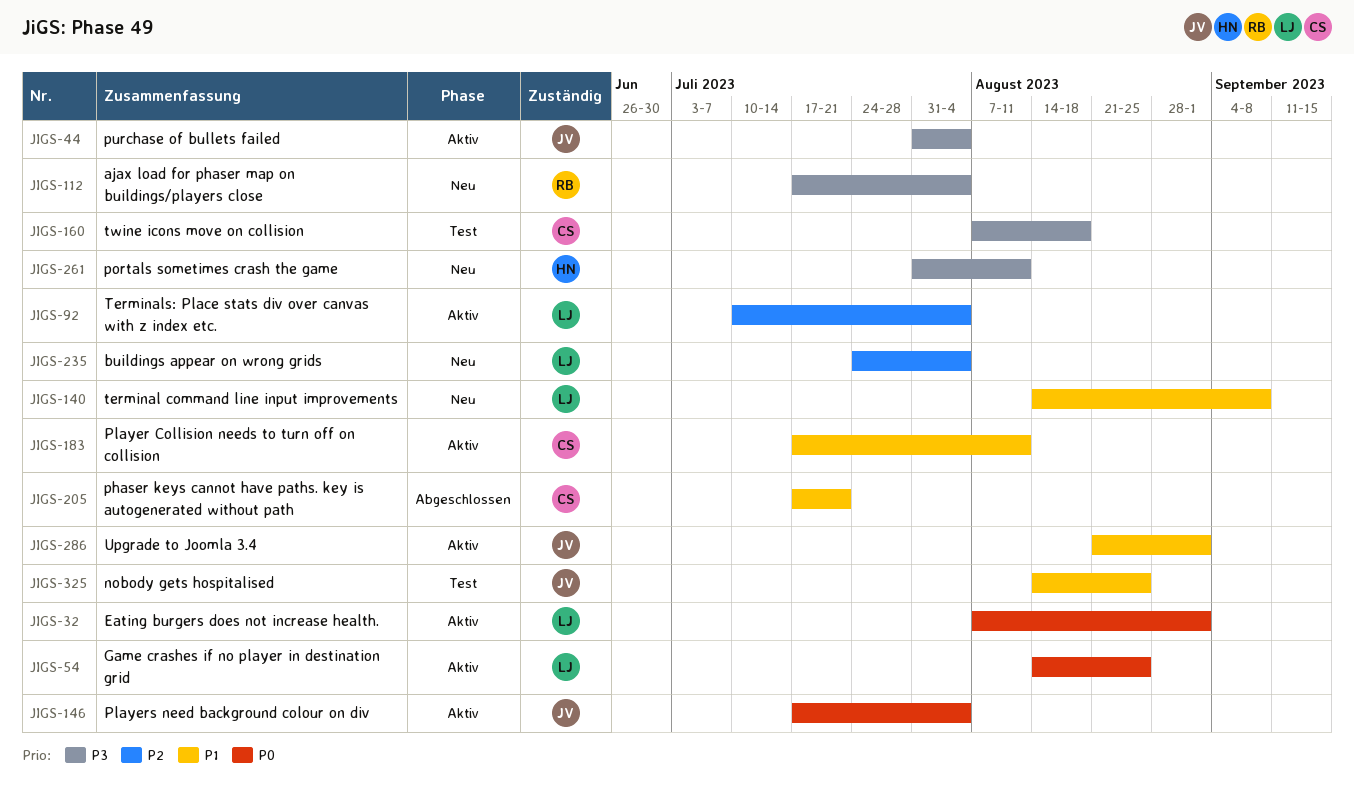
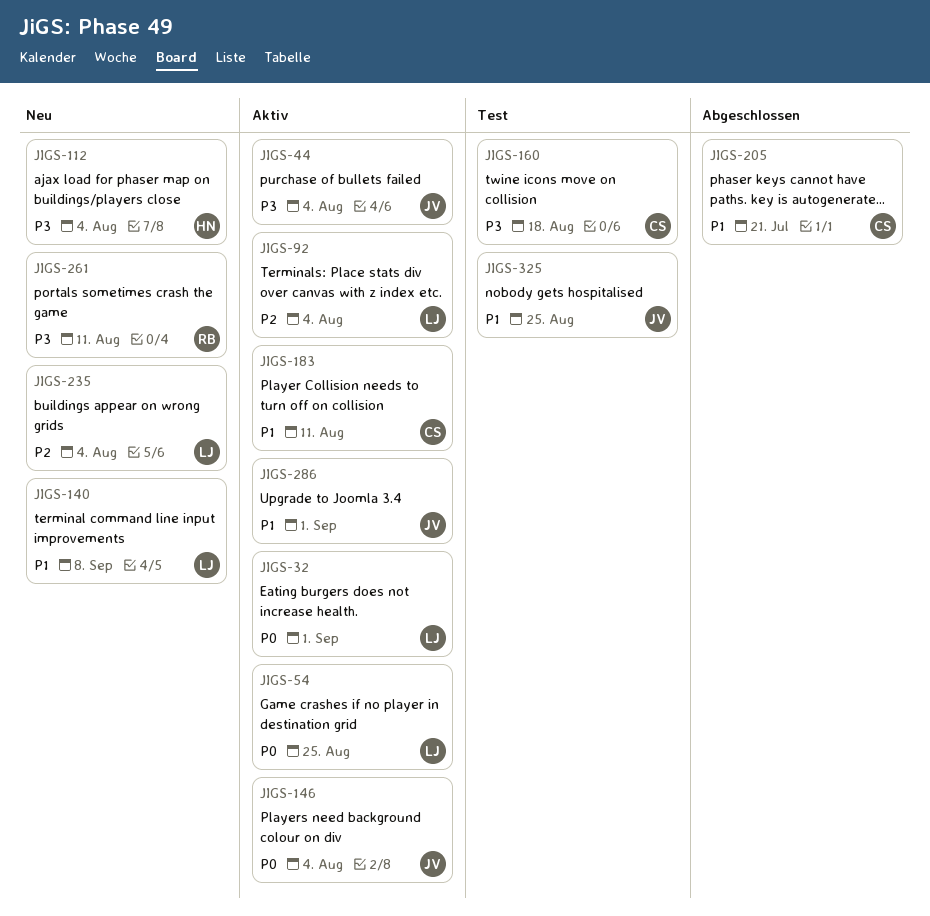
JIGS-112, owner: RB -> HN
JIGS-261, owner: HN -> RB

